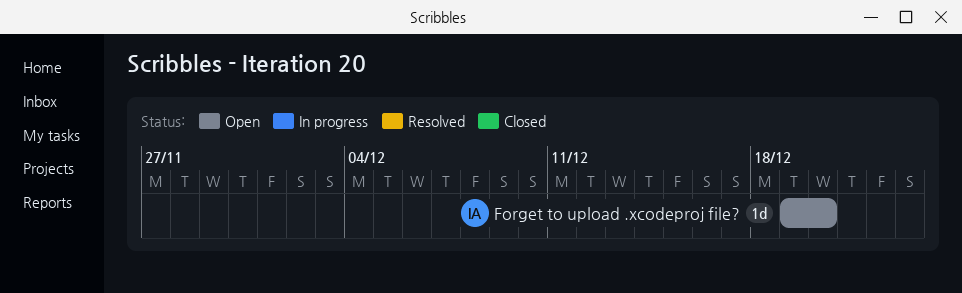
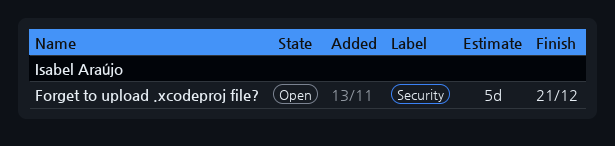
Forget to upload .xcodeproj file?, estimate: 1d -> 5d
Forget to upload .xcodeproj file?, due: Dec 20 -> Dec 21

